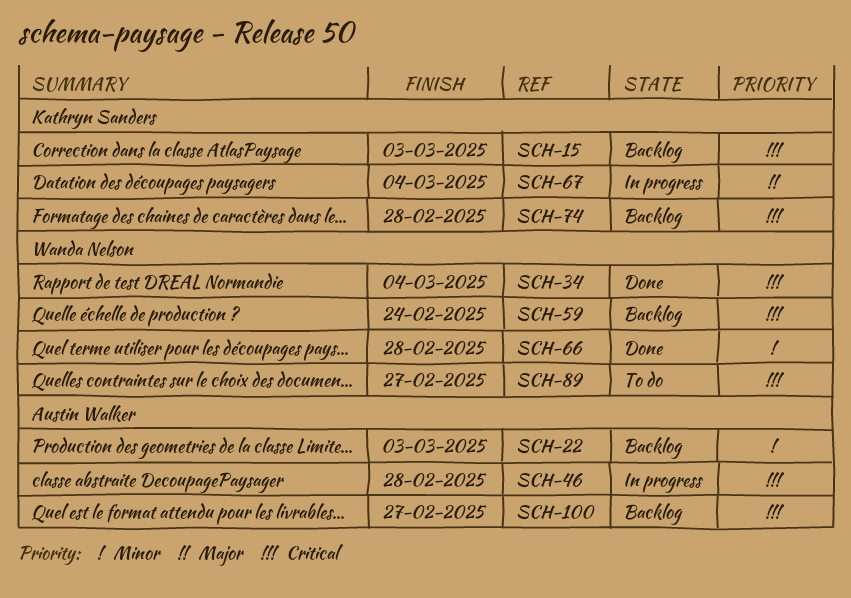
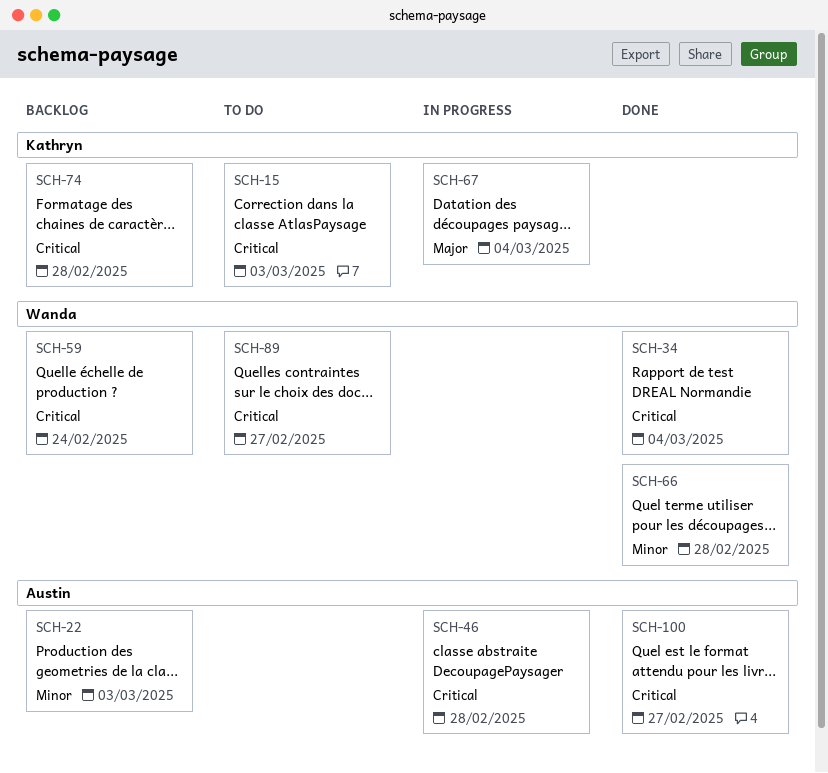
SCH-15, status: Backlog -> To do
SCH-100, status: Backlog -> Done

